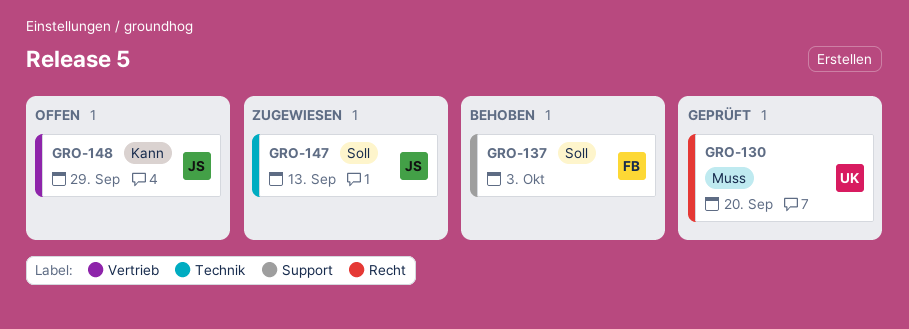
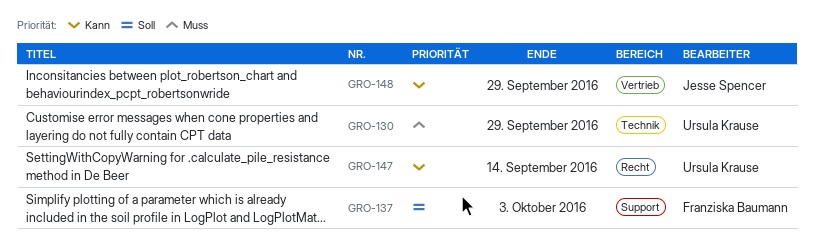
GRO-130, label: Recht -> Technik
GRO-130, due: Sep 20 -> Sep 29
GRO-147, owner: Jesse Spencer -> Ursula Krause
GRO-147, priority: Soll -> Kann
GRO-147, label: Technik -> Recht
GRO-147, due: Sep 13 -> Sep 14

